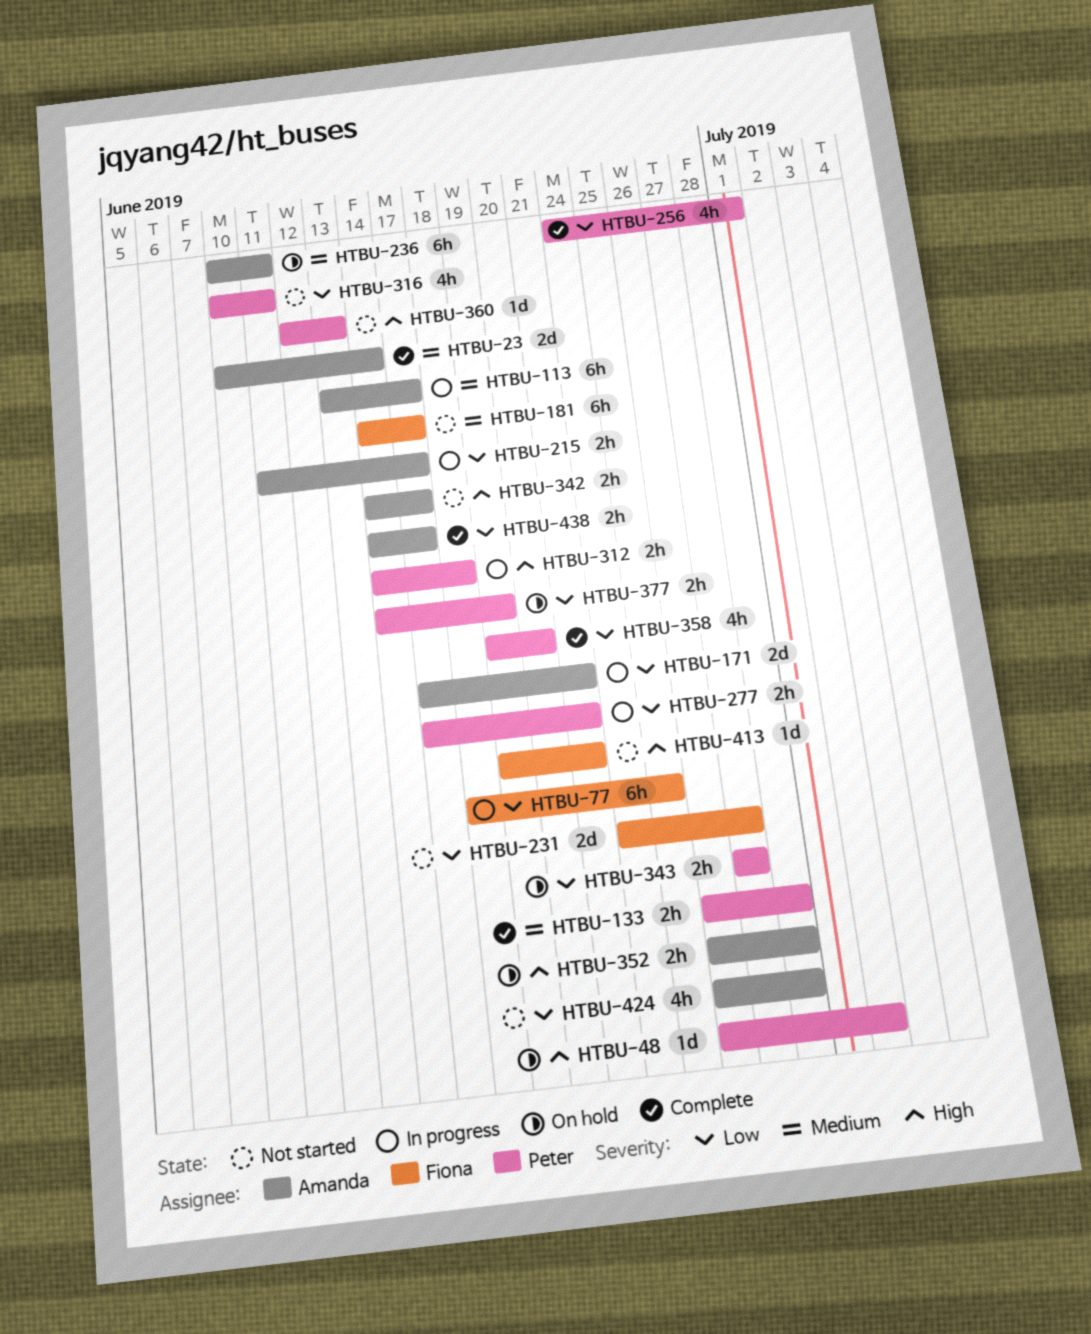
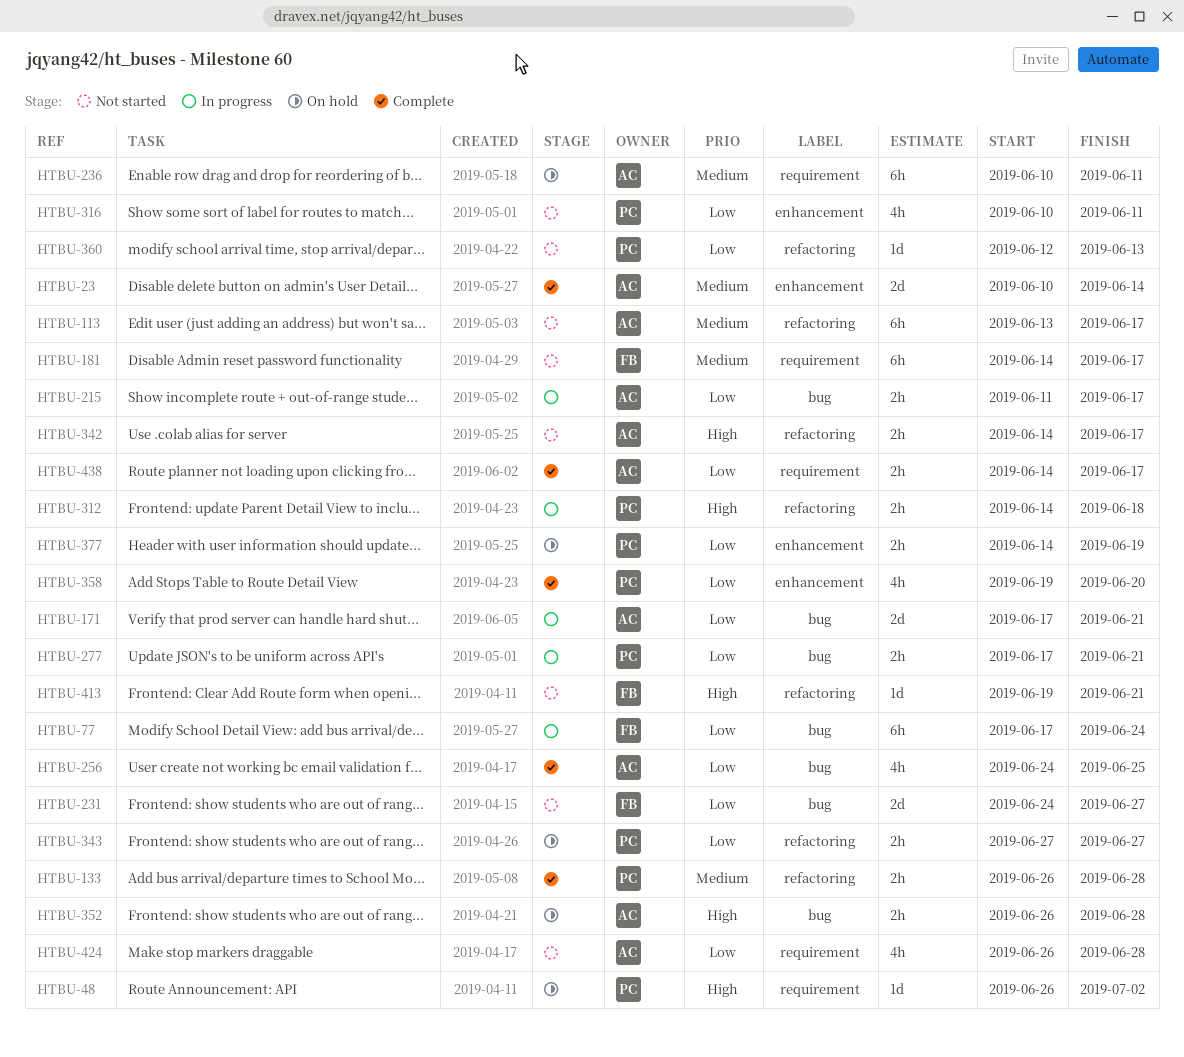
HTBU-77, start: Jun 18 -> Jun 17
HTBU-77, due: Jun 25 -> Jun 24
HTBU-113, status: In progress -> Not started
HTBU-256, owner: Peter -> Amanda
HTBU-256, due: Jul 1 -> Jun 25
HTBU-360, priority: High -> Low

